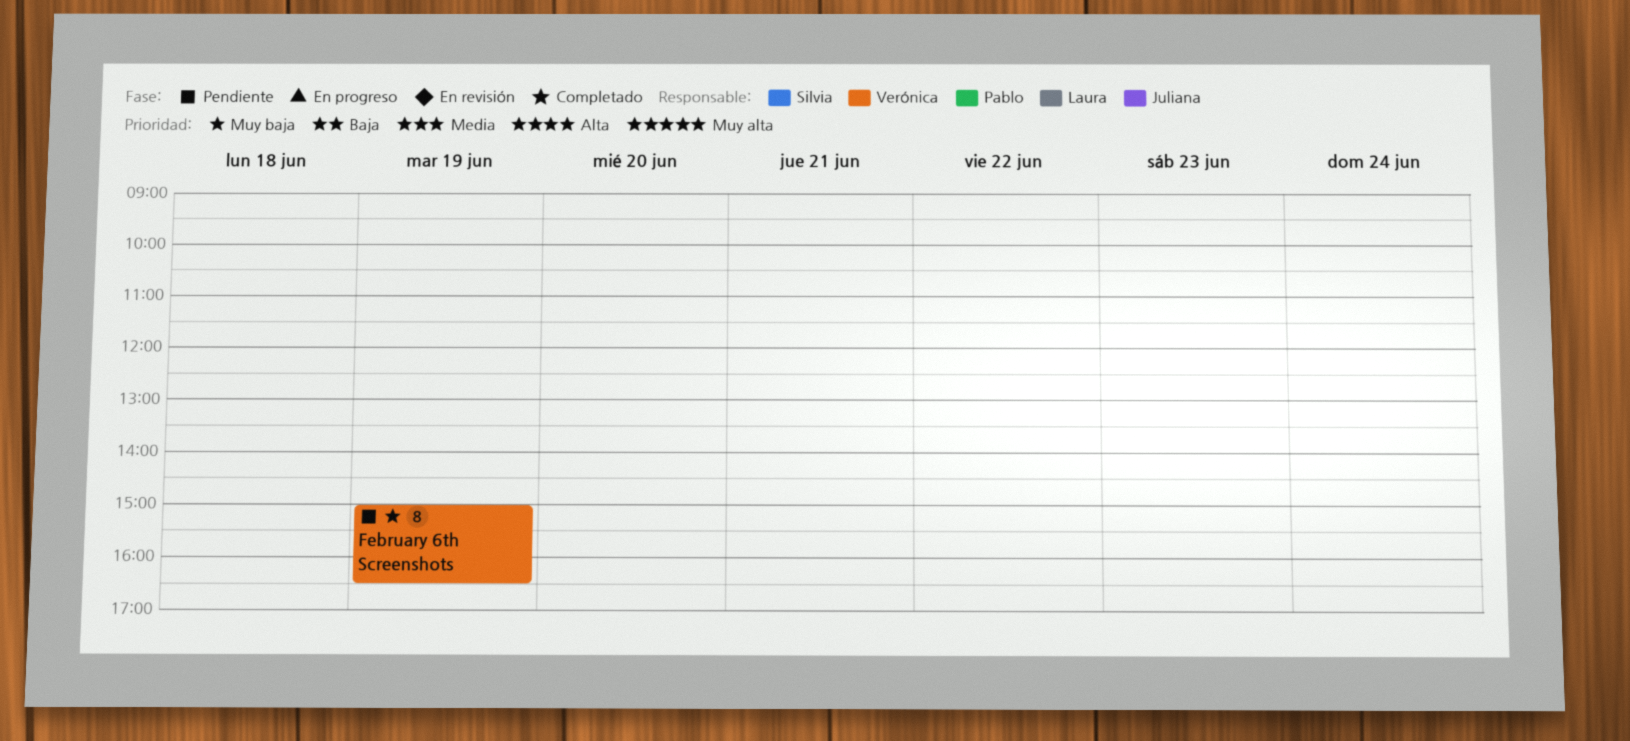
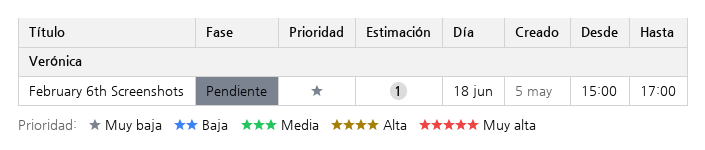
February 6th Screenshots, estimate: 8 -> 1
February 6th Screenshots, day: Jun 19 -> Jun 18
February 6th Screenshots, ends: 16:30 -> 17:00

